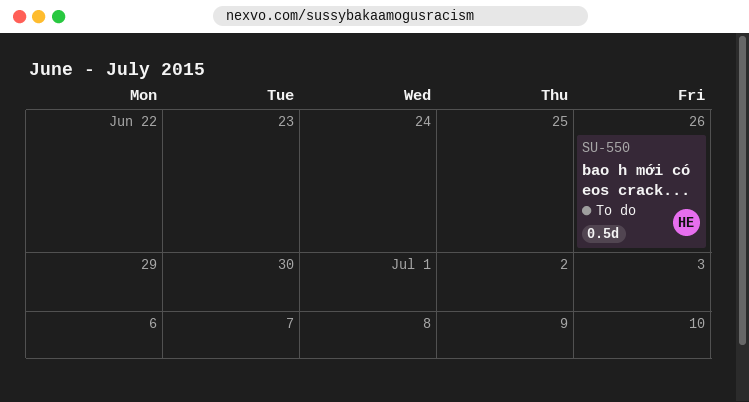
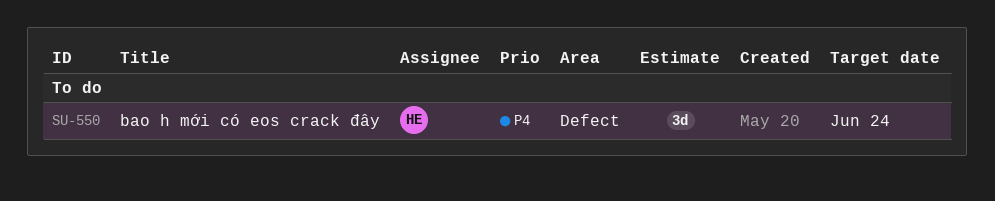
SU-550, estimate: 0.5d -> 3d
SU-550, due: Jun 26 -> Jun 24

